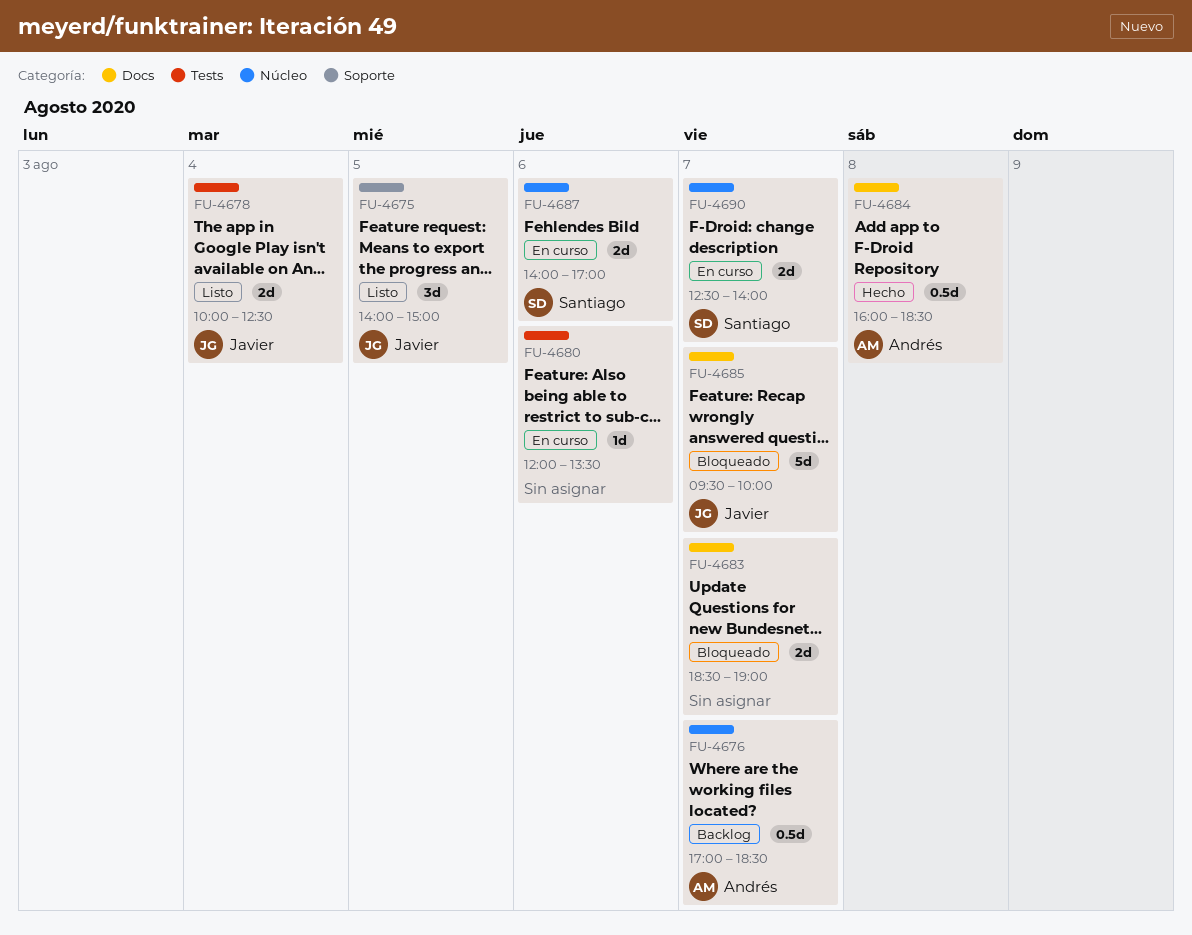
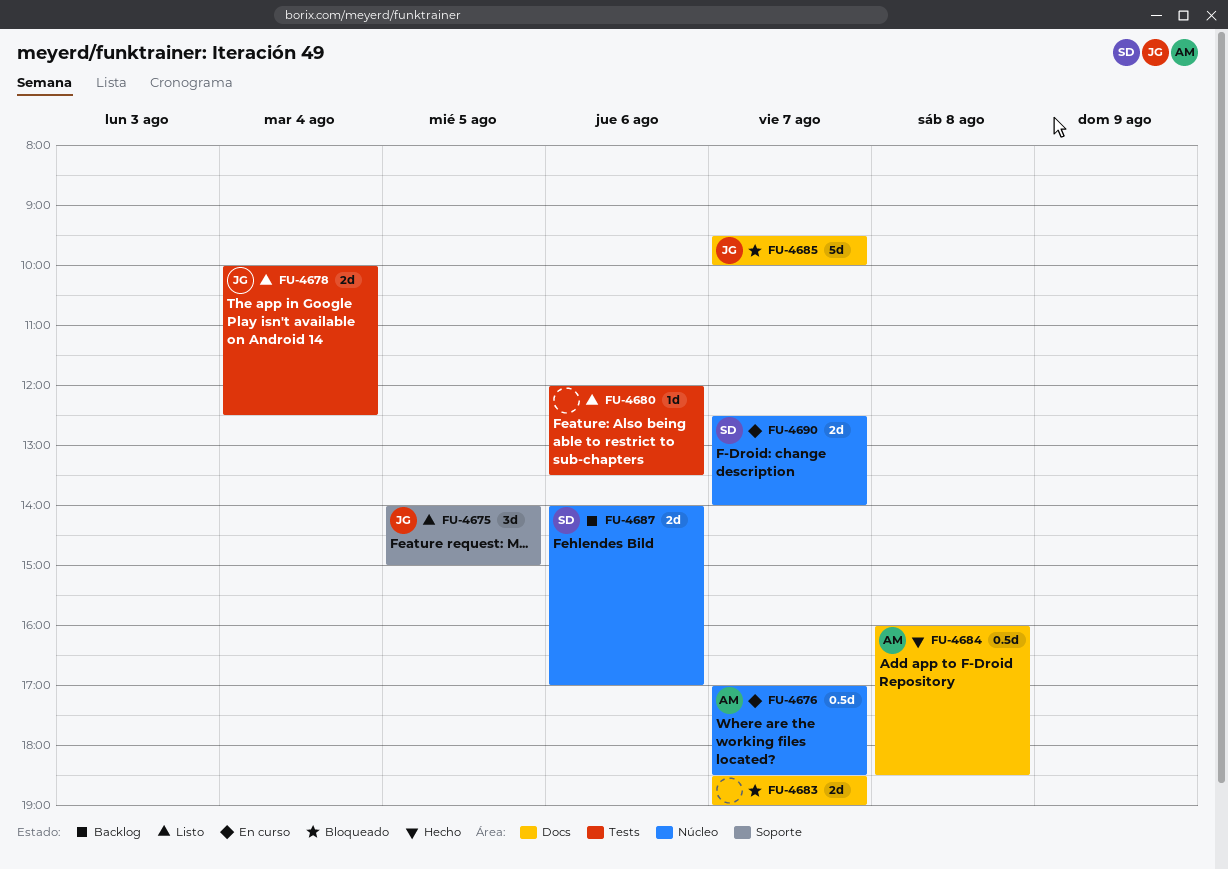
FU-4676, status: Backlog -> En curso
FU-4680, status: En curso -> Listo
FU-4687, status: En curso -> Backlog

